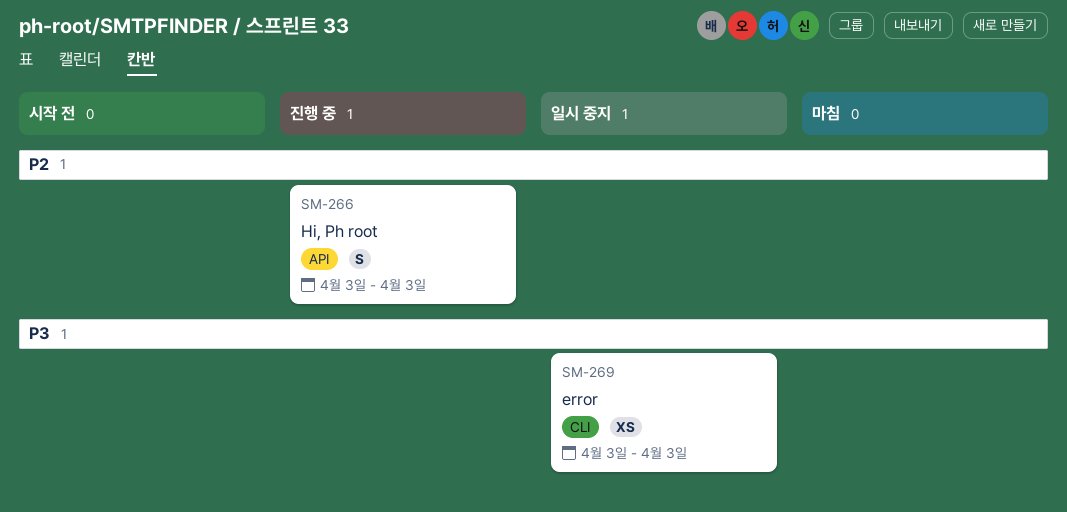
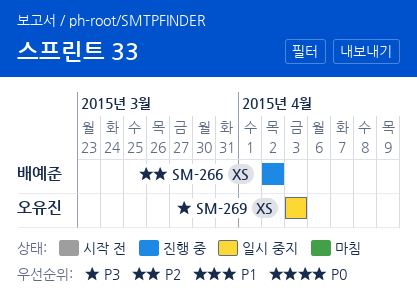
SM-266, estimate: S -> XS
SM-266, start: Apr 3 -> Apr 2
SM-266, due: Apr 3 -> Apr 2

